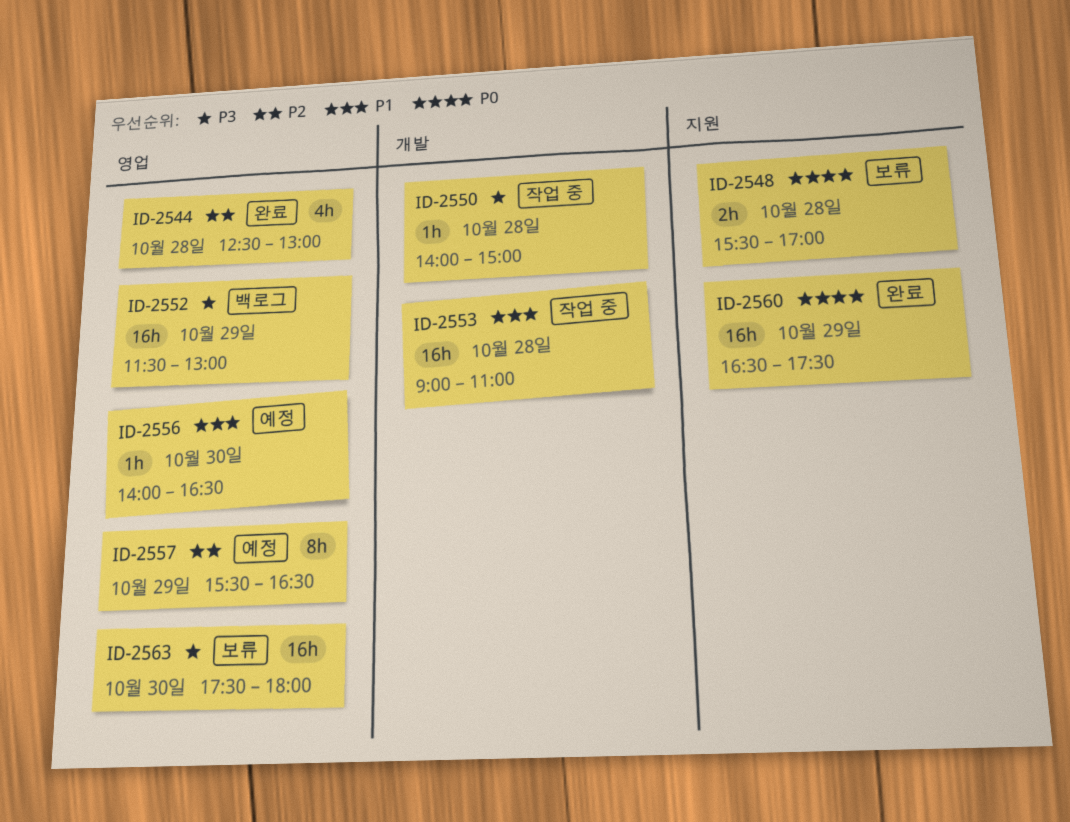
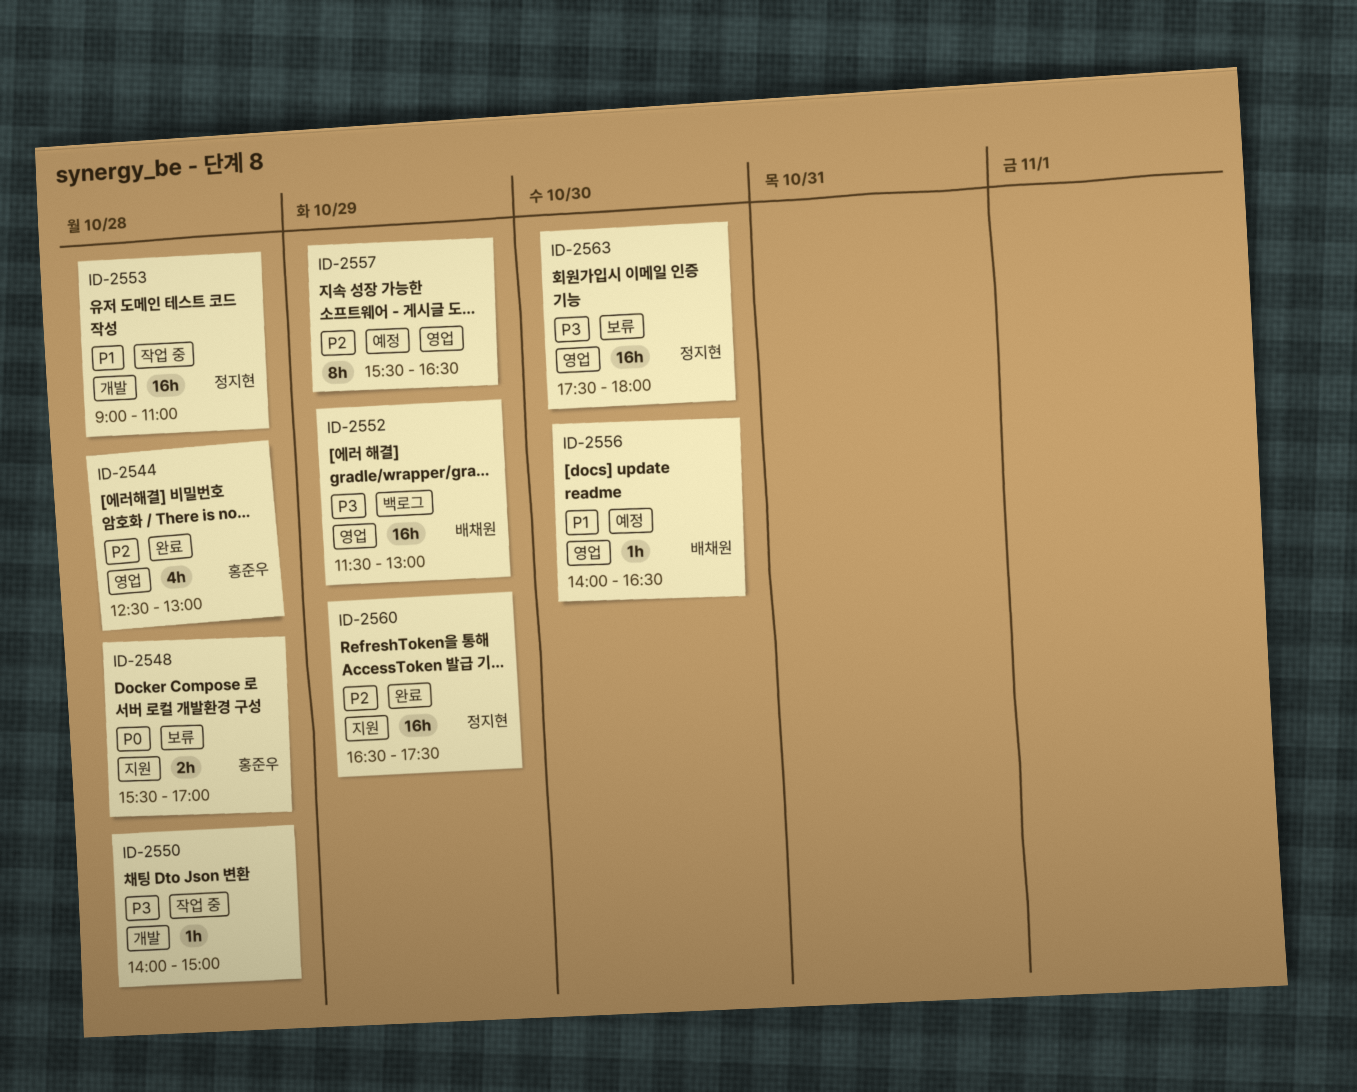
ID-2560, priority: P0 -> P2

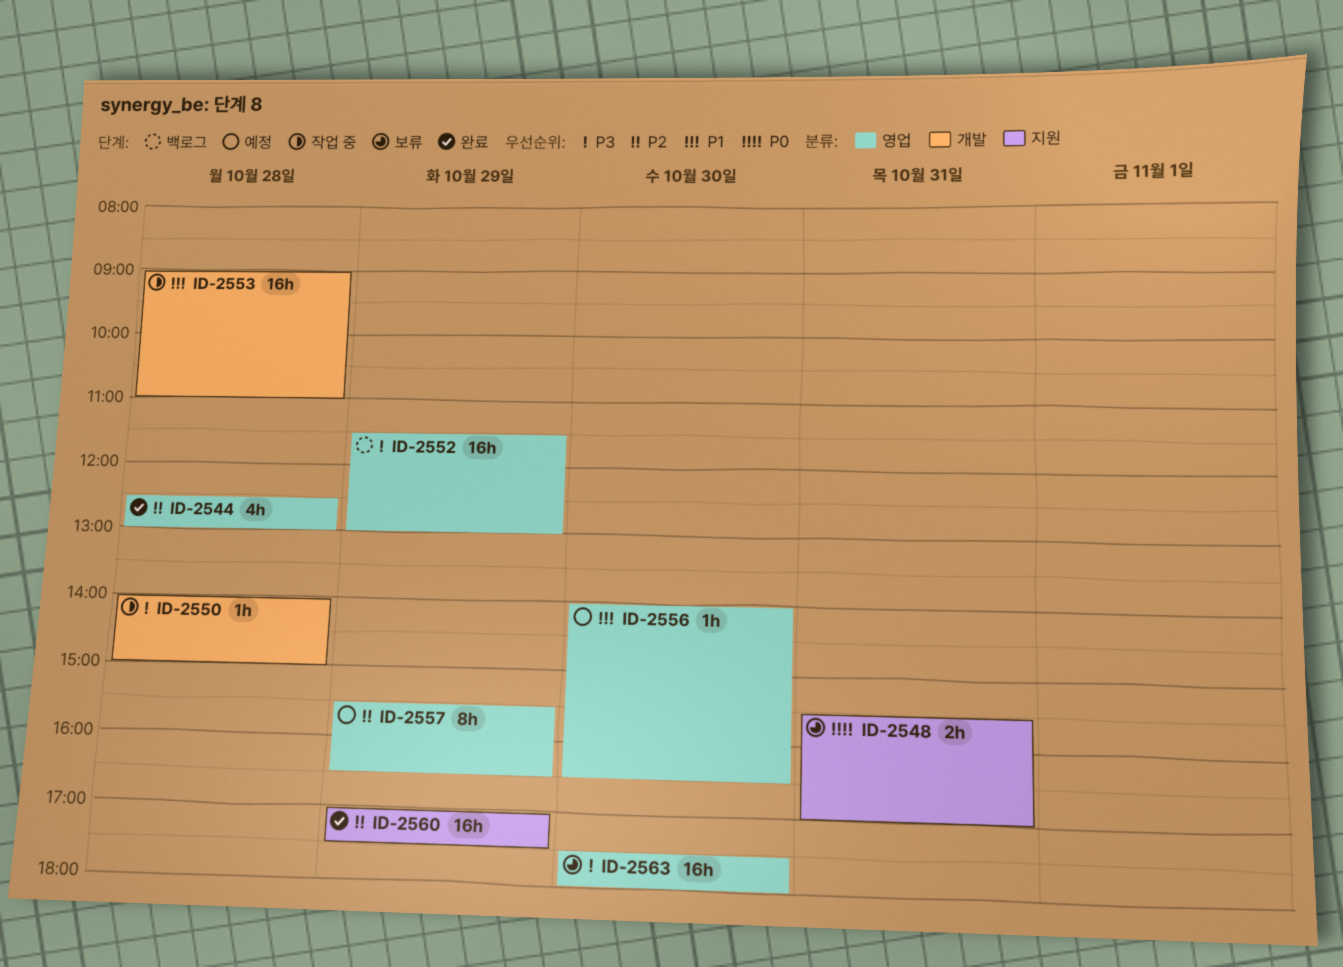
ID-2548, day: Oct 28 -> Oct 31
ID-2560, begins: 16:30 -> 17:00

